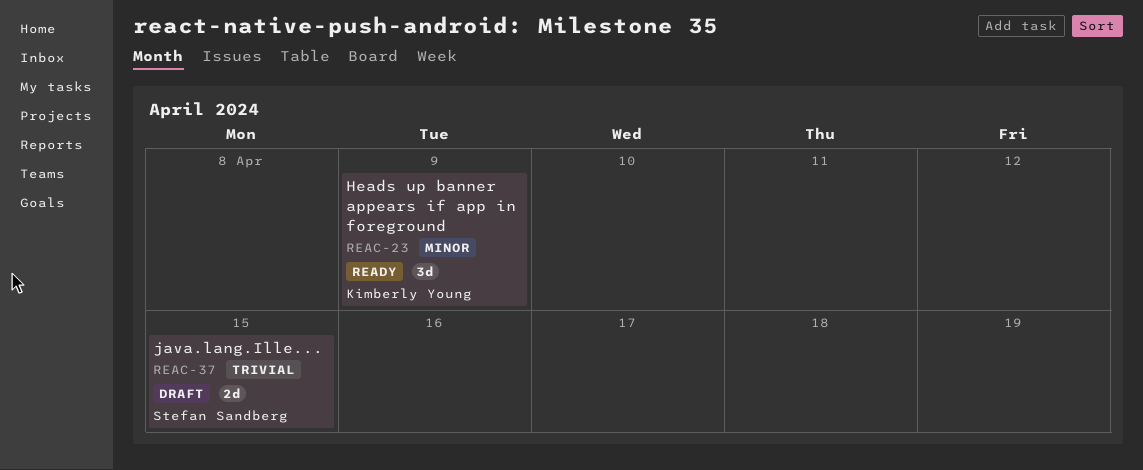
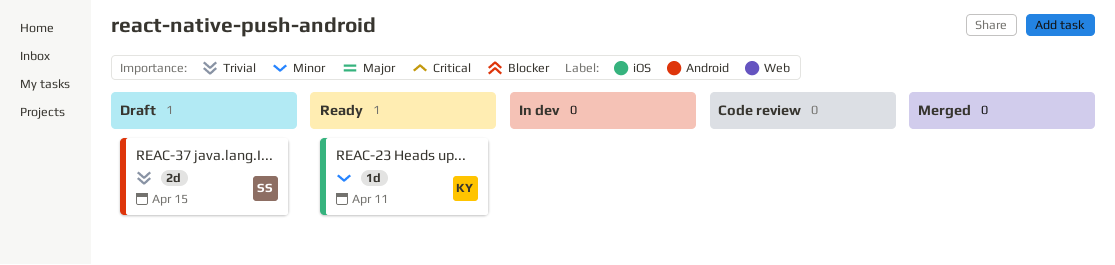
REAC-23, estimate: 3d -> 1d
REAC-23, due: Apr 9 -> Apr 11

